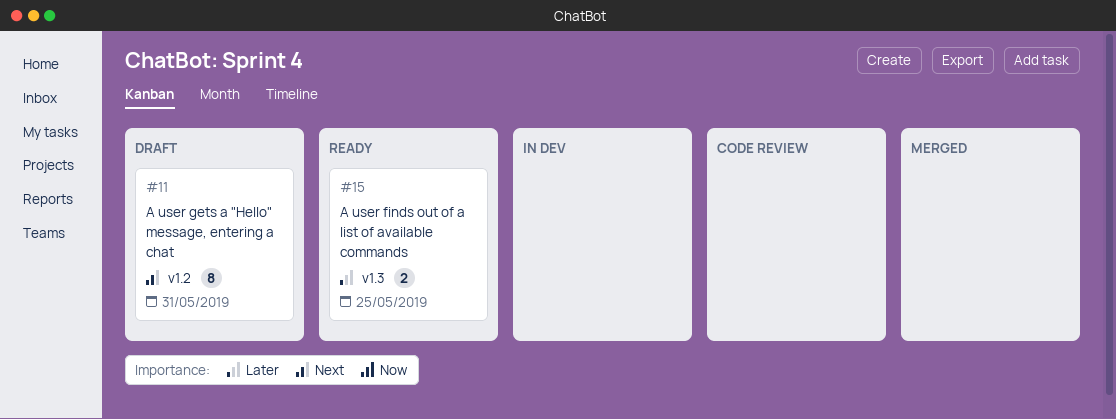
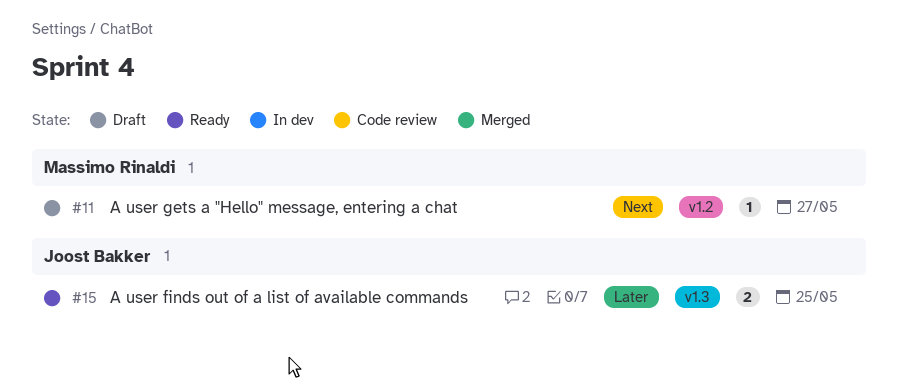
#11, estimate: 8 -> 1
#11, due: May 31 -> May 27

